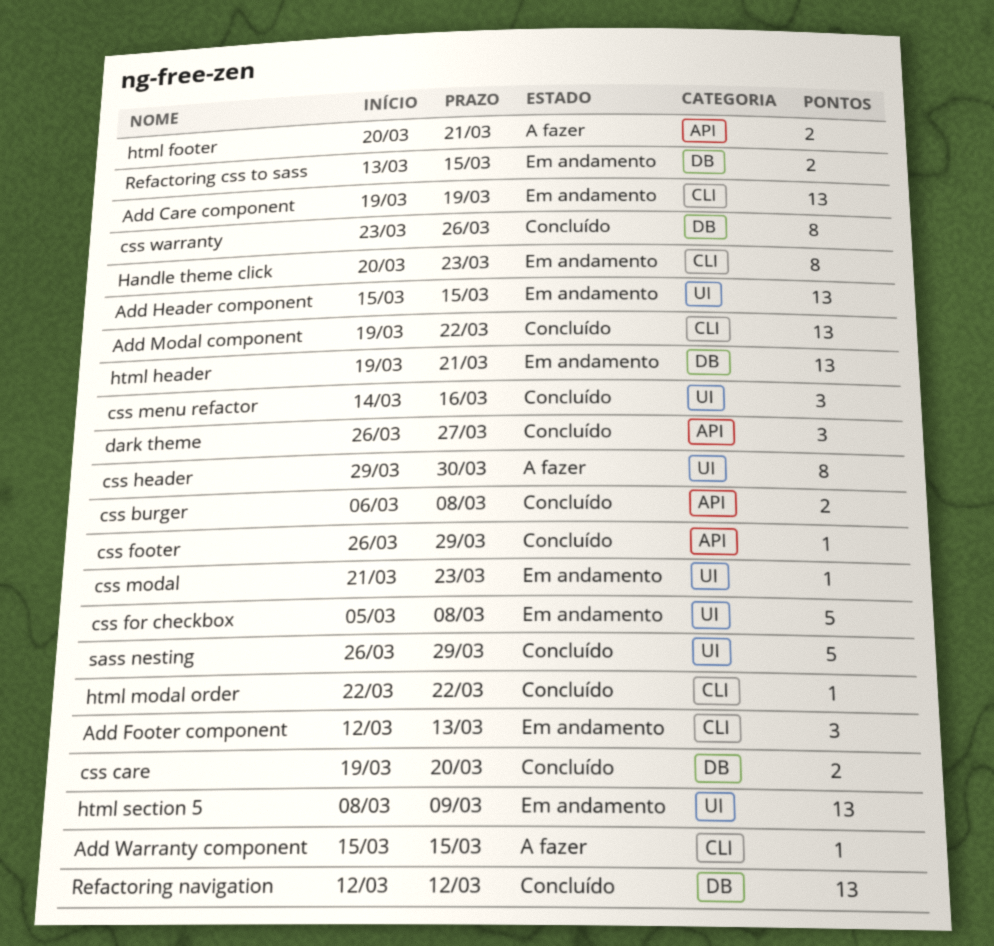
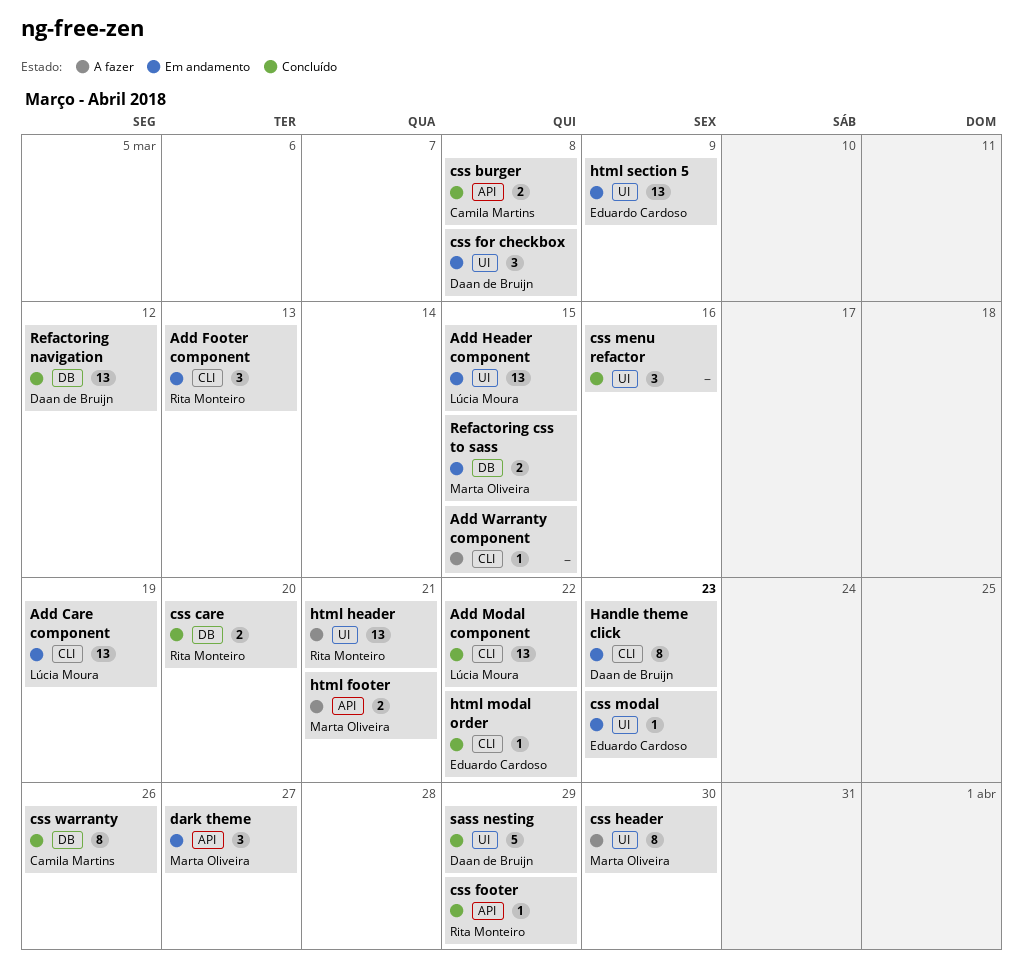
css for checkbox, estimate: 5 -> 3
dark theme, status: Concluído -> Em andamento
html header, status: Em andamento -> A fazer
html header, label: DB -> UI

